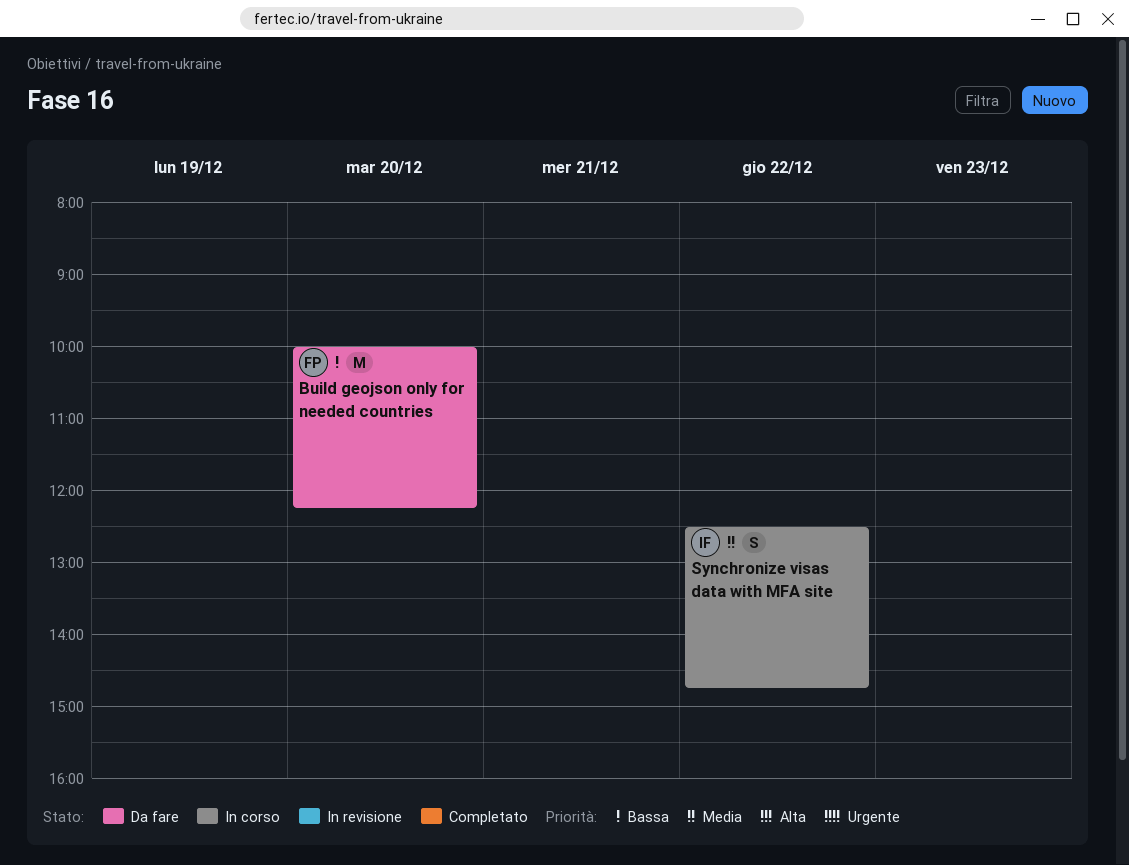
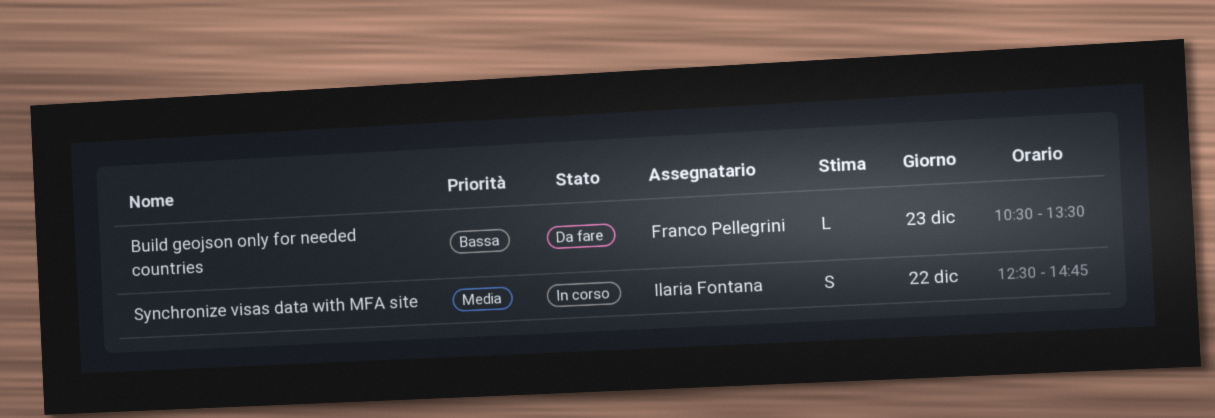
Build geojson only for needed countries, estimate: M -> L
Build geojson only for needed countries, day: Dec 20 -> Dec 23
Build geojson only for needed countries, begins: 10:00 -> 10:30
Build geojson only for needed countries, ends: 12:15 -> 13:30

